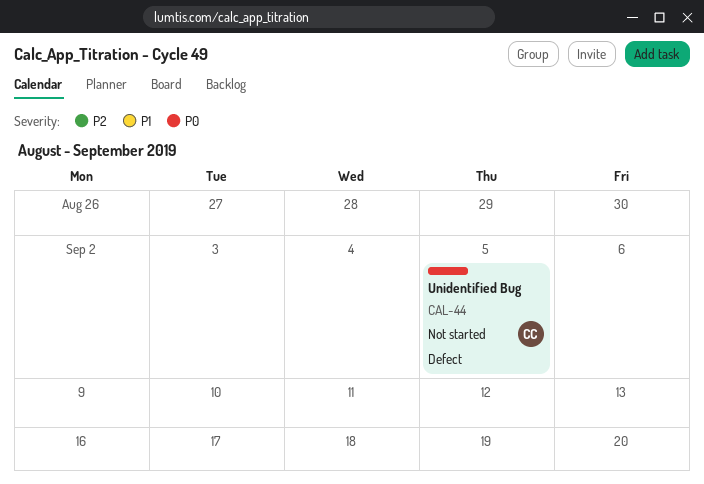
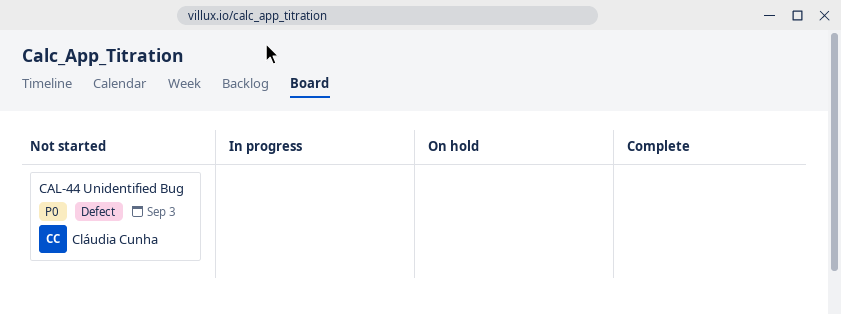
CAL-44, due: Sep 5 -> Sep 3

